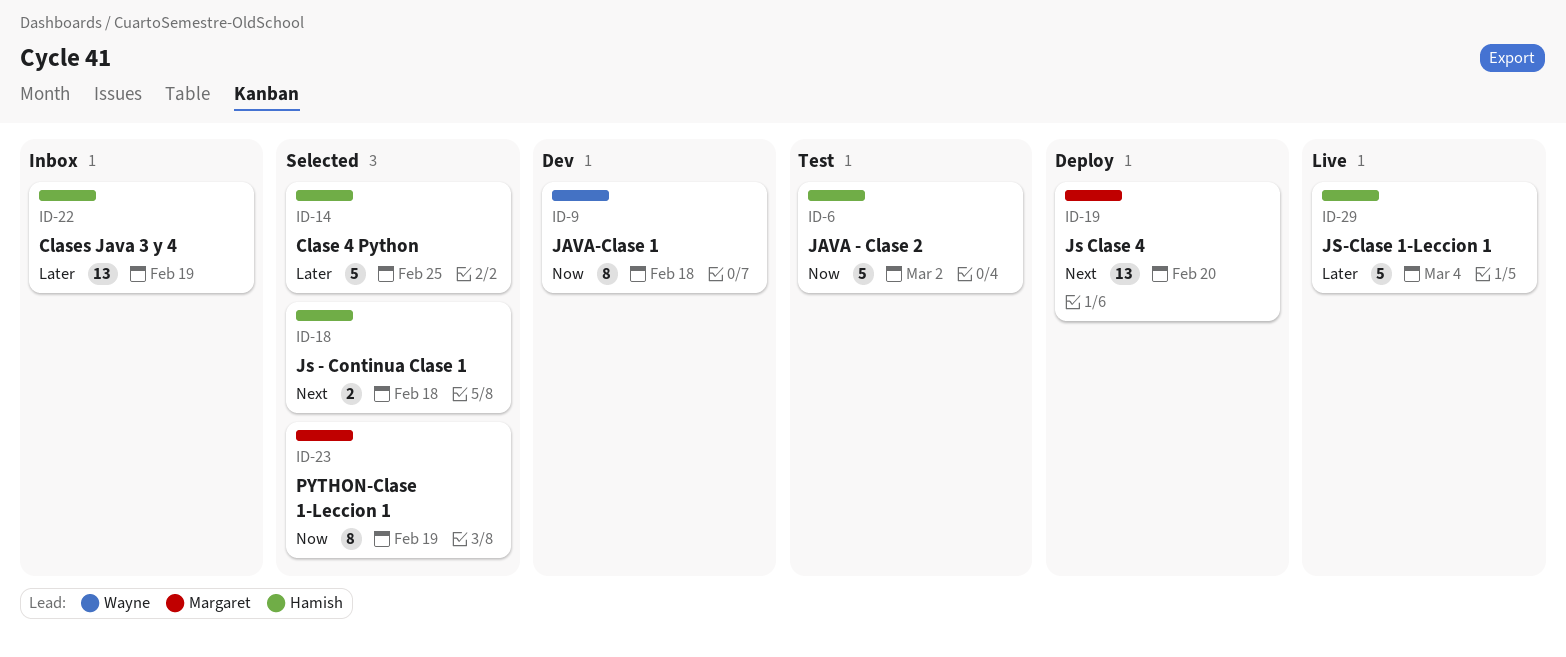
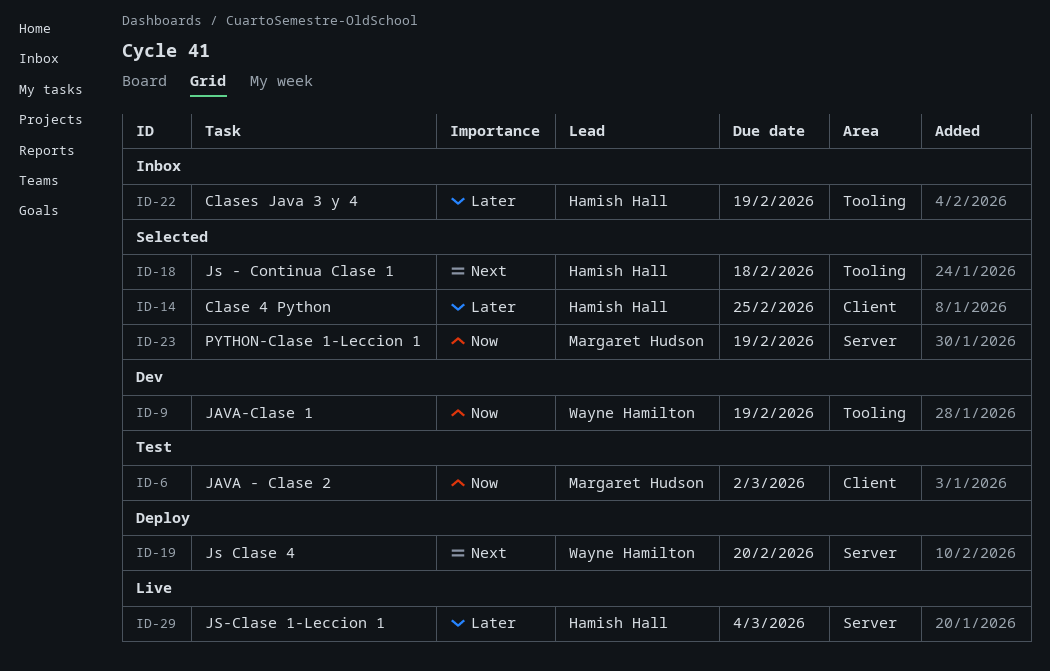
ID-6, owner: Hamish Hall -> Margaret Hudson
ID-9, due: Feb 18 -> Feb 19
ID-19, owner: Margaret Hudson -> Wayne Hamilton

